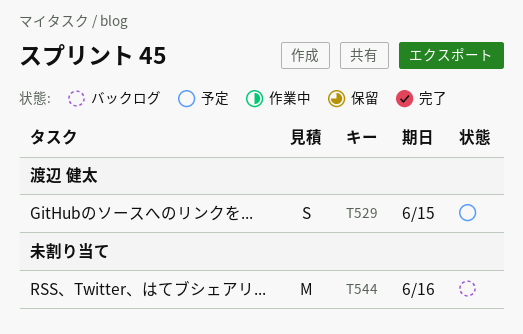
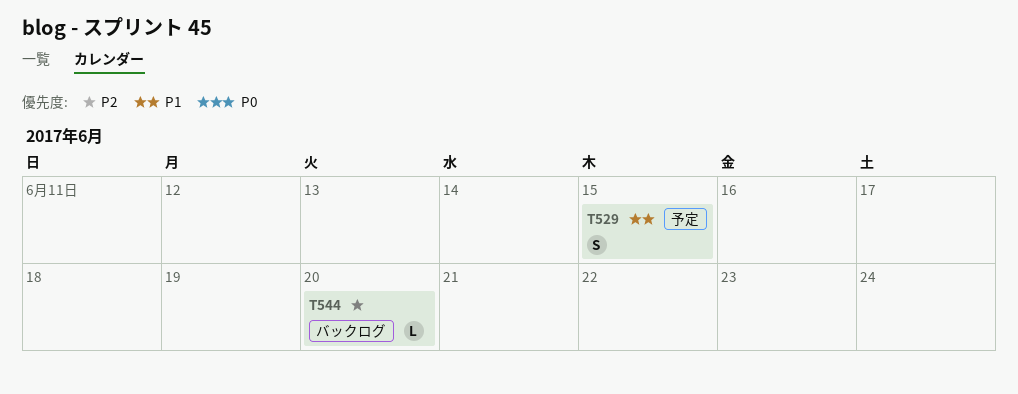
T544, estimate: M -> L
T544, due: Jun 16 -> Jun 20

